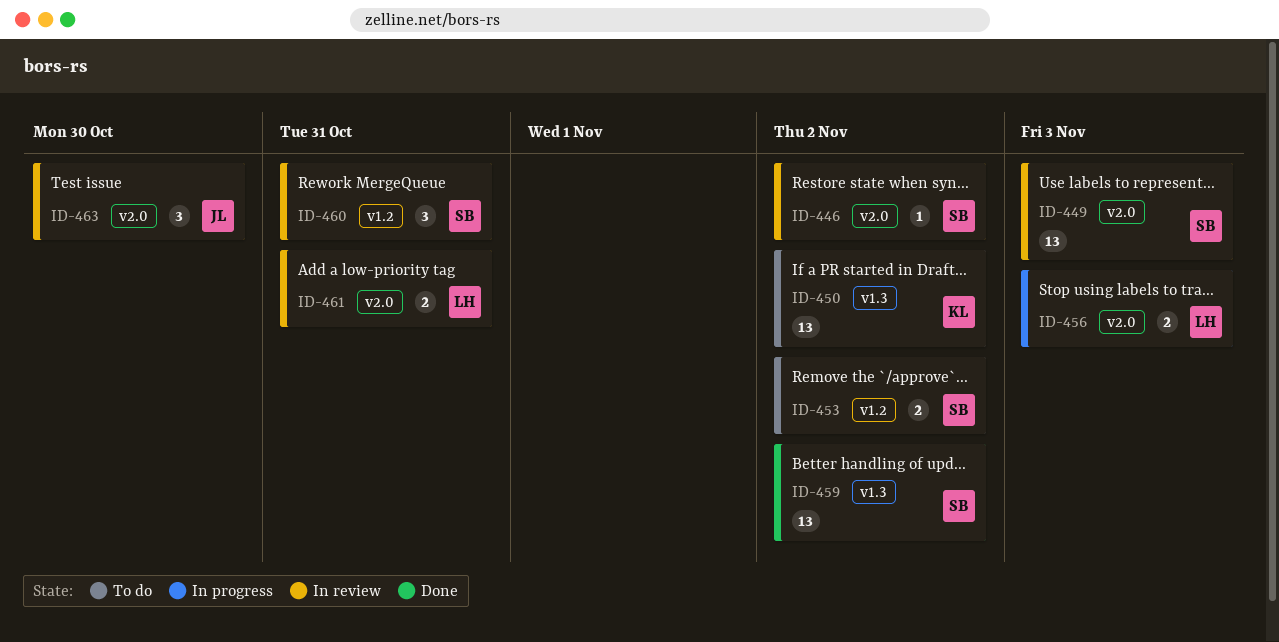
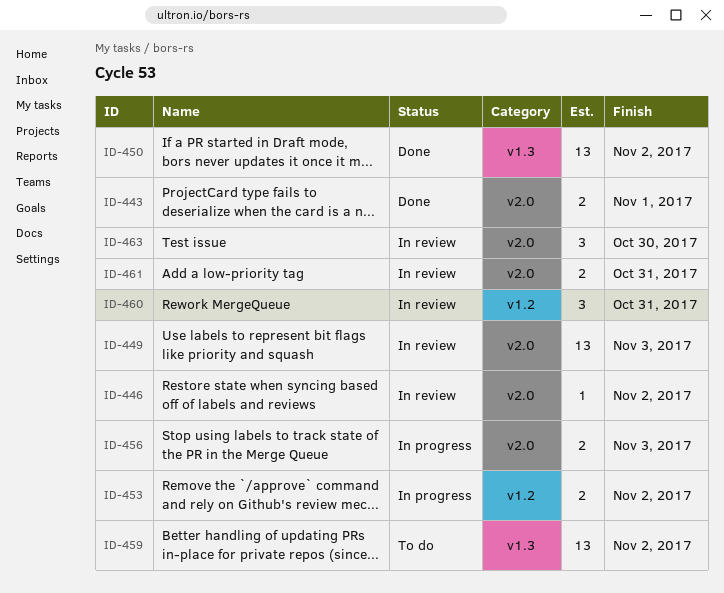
ID-443: none -> present
ID-450, status: To do -> Done
ID-453, status: To do -> In progress
ID-459, status: Done -> To do

